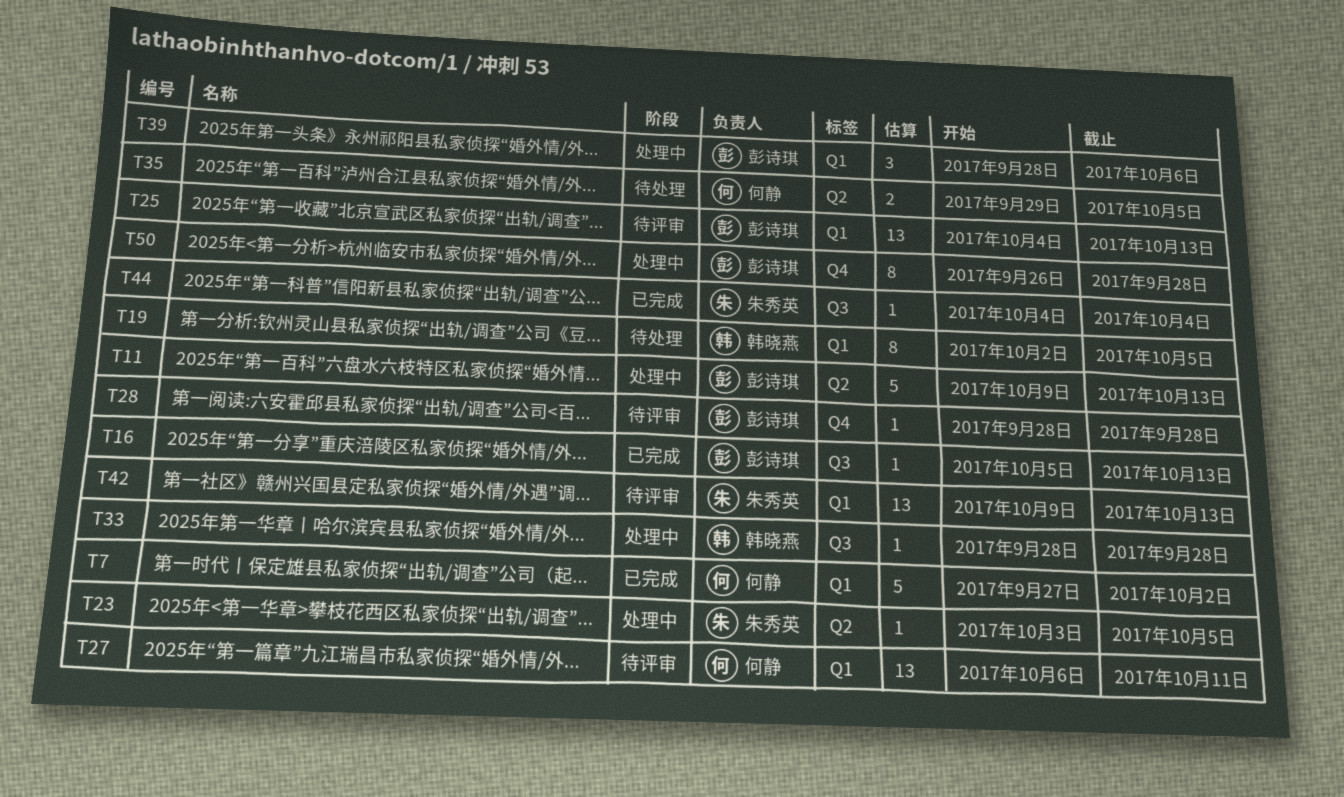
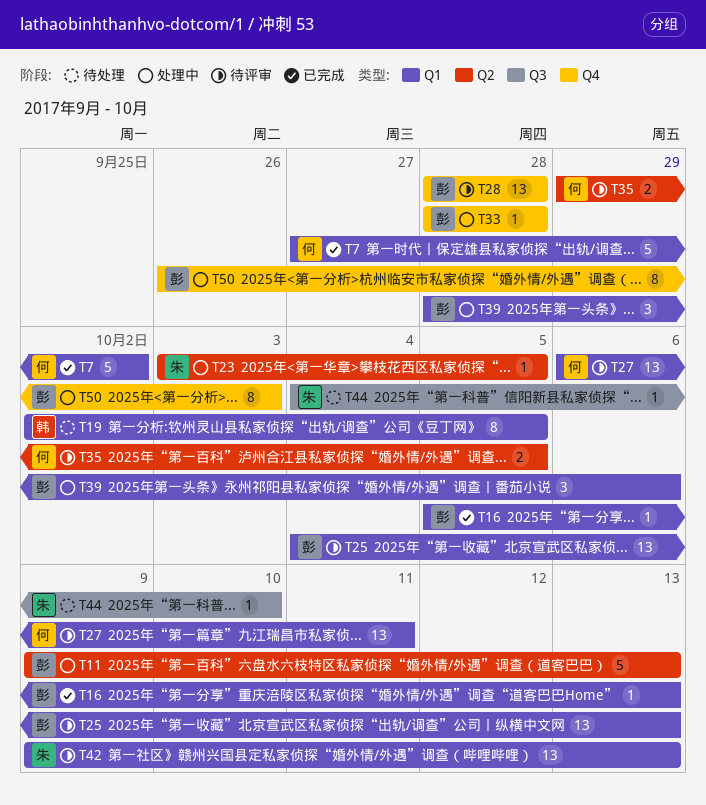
T16, label: Q3 -> Q1
T28, estimate: 1 -> 13
T33, owner: 韩晓燕 -> 彭诗琪
T33, label: Q3 -> Q4
T35, status: 待处理 -> 待评审
T44, status: 已完成 -> 待处理
T44, due: Oct 4 -> Oct 10
T50, due: Sep 28 -> Oct 3

